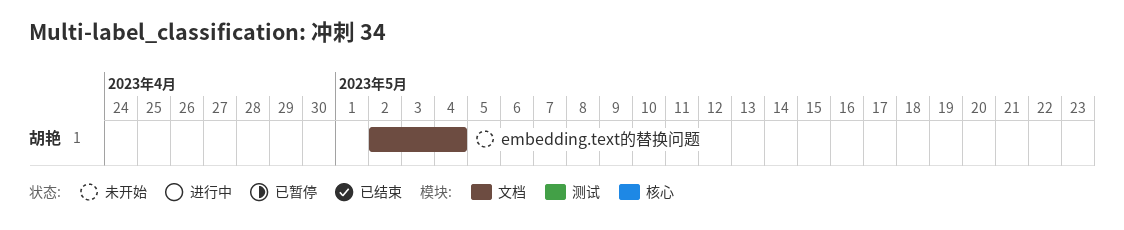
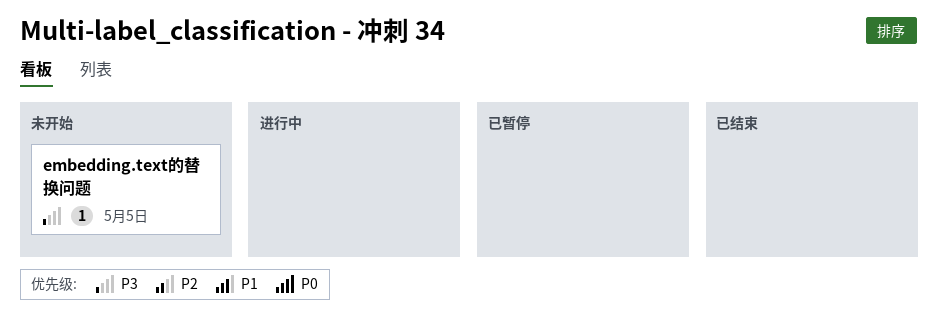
embedding.text的替换问题, due: May 4 -> May 5

